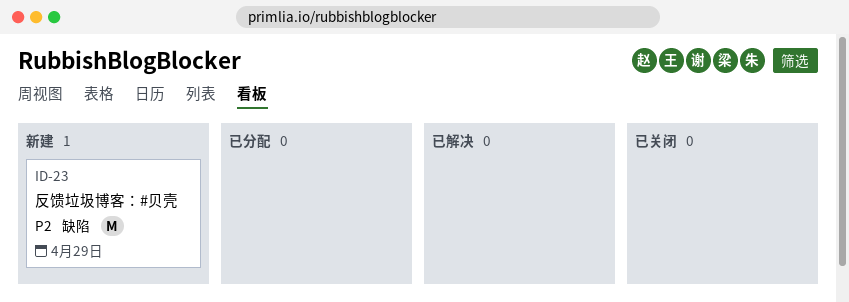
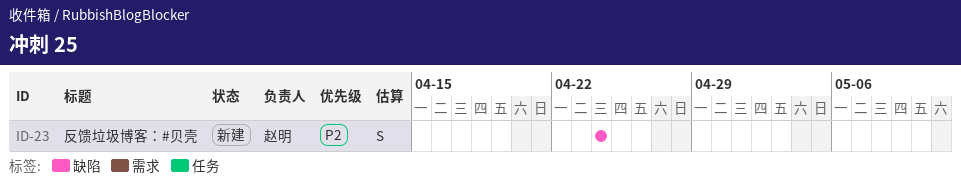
ID-23, estimate: M -> S
ID-23, due: Apr 29 -> Apr 24

